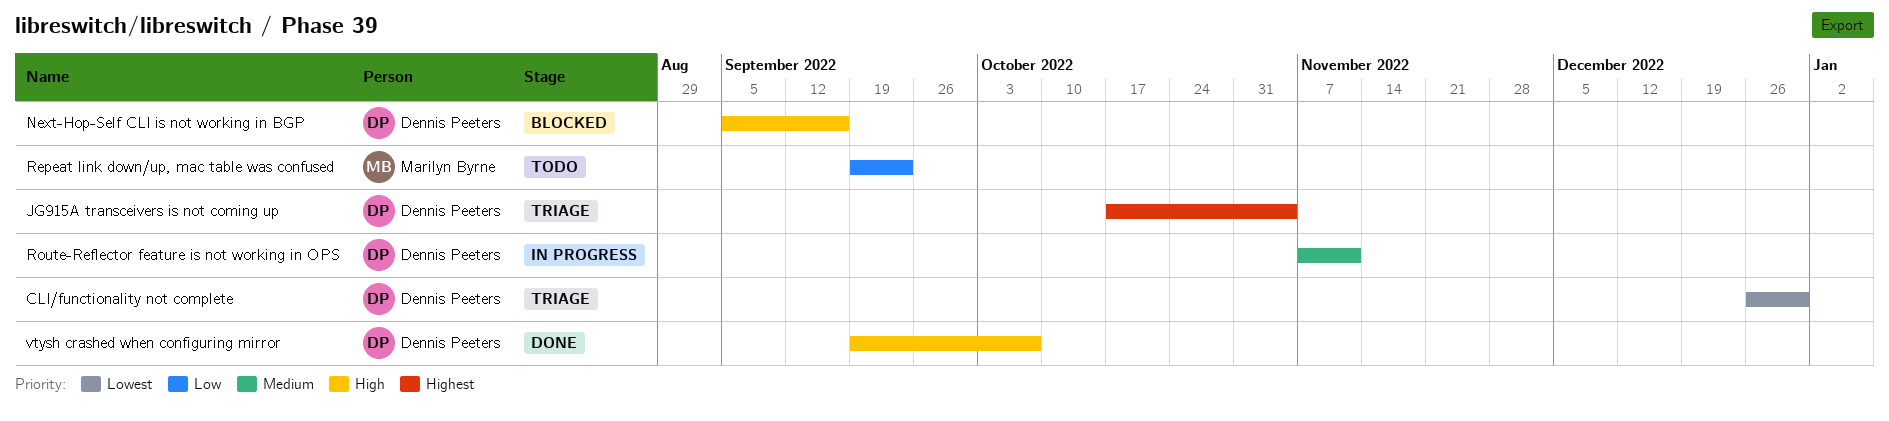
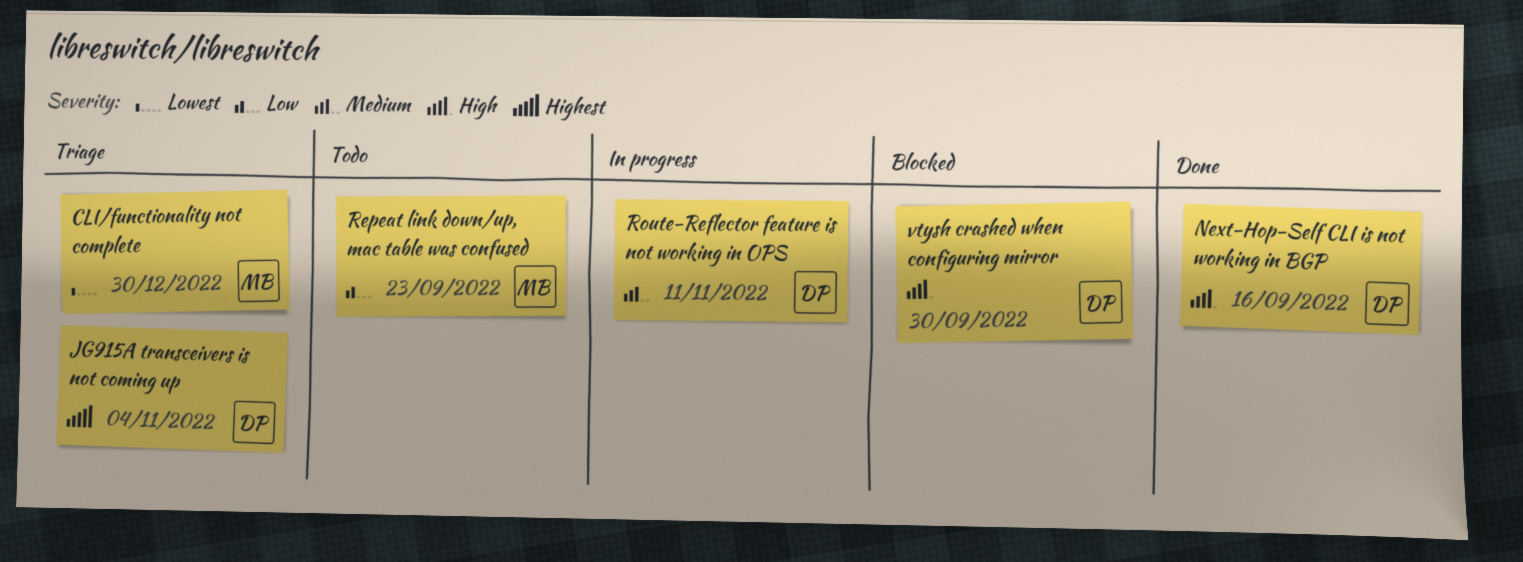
CLI/functionality not complete, owner: Dennis Peeters -> Marilyn Byrne
Next-Hop-Self CLI is not working in BGP, status: Blocked -> Done
vtysh crashed when configuring mirror, status: Done -> Blocked
vtysh crashed when configuring mirror, due: Oct 7 -> Sep 30

